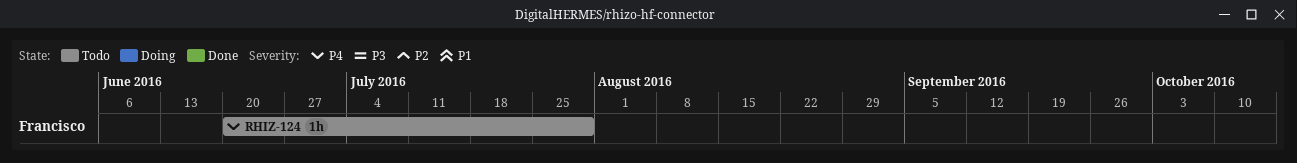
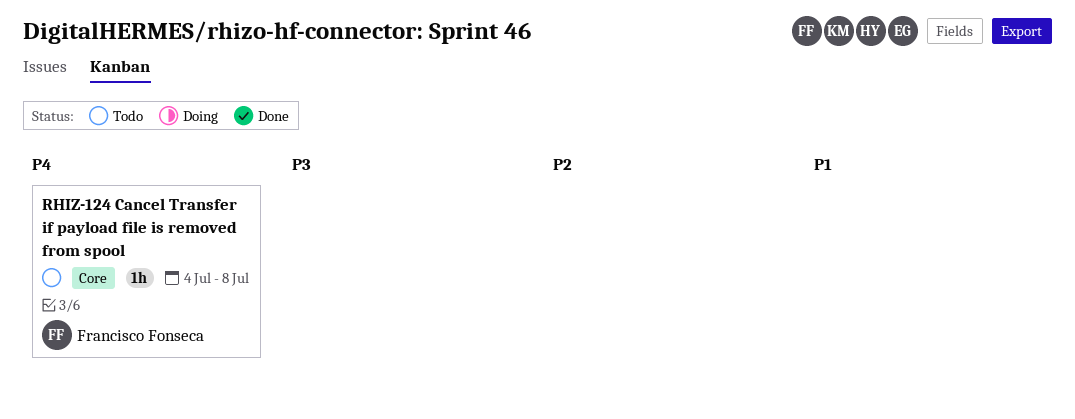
RHIZ-124, start: Jun 20 -> Jul 4
RHIZ-124, due: Jul 29 -> Jul 8

